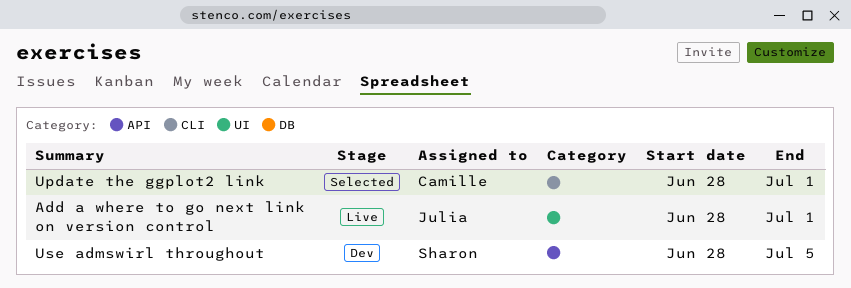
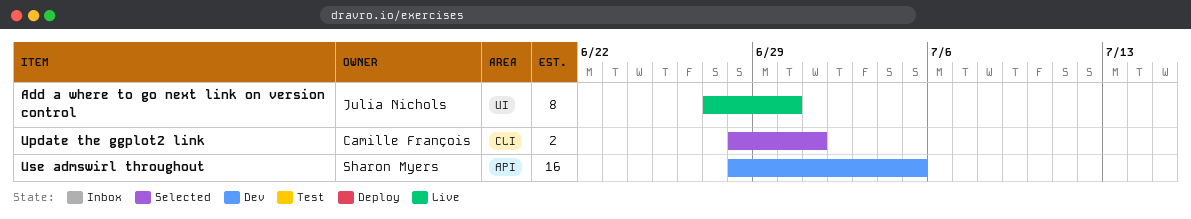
Add a where to go next link on version control, start: Jun 28 -> Jun 27
Add a where to go next link on version control, due: Jul 1 -> Jun 30

